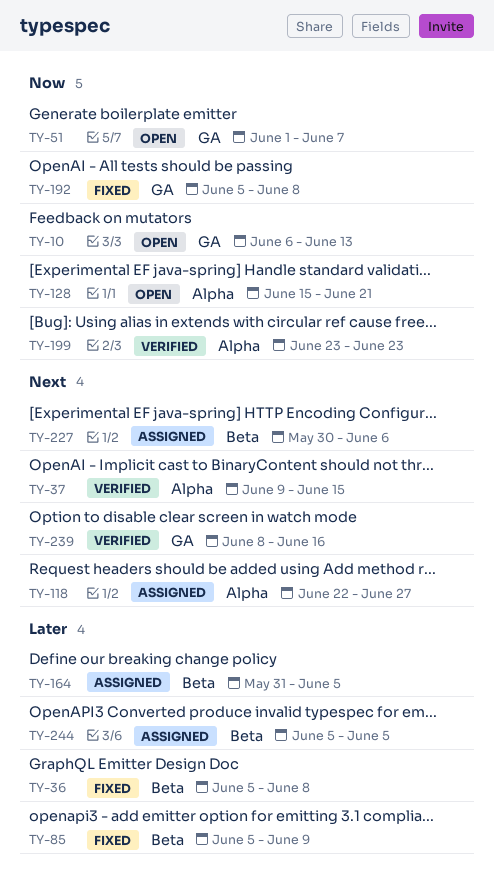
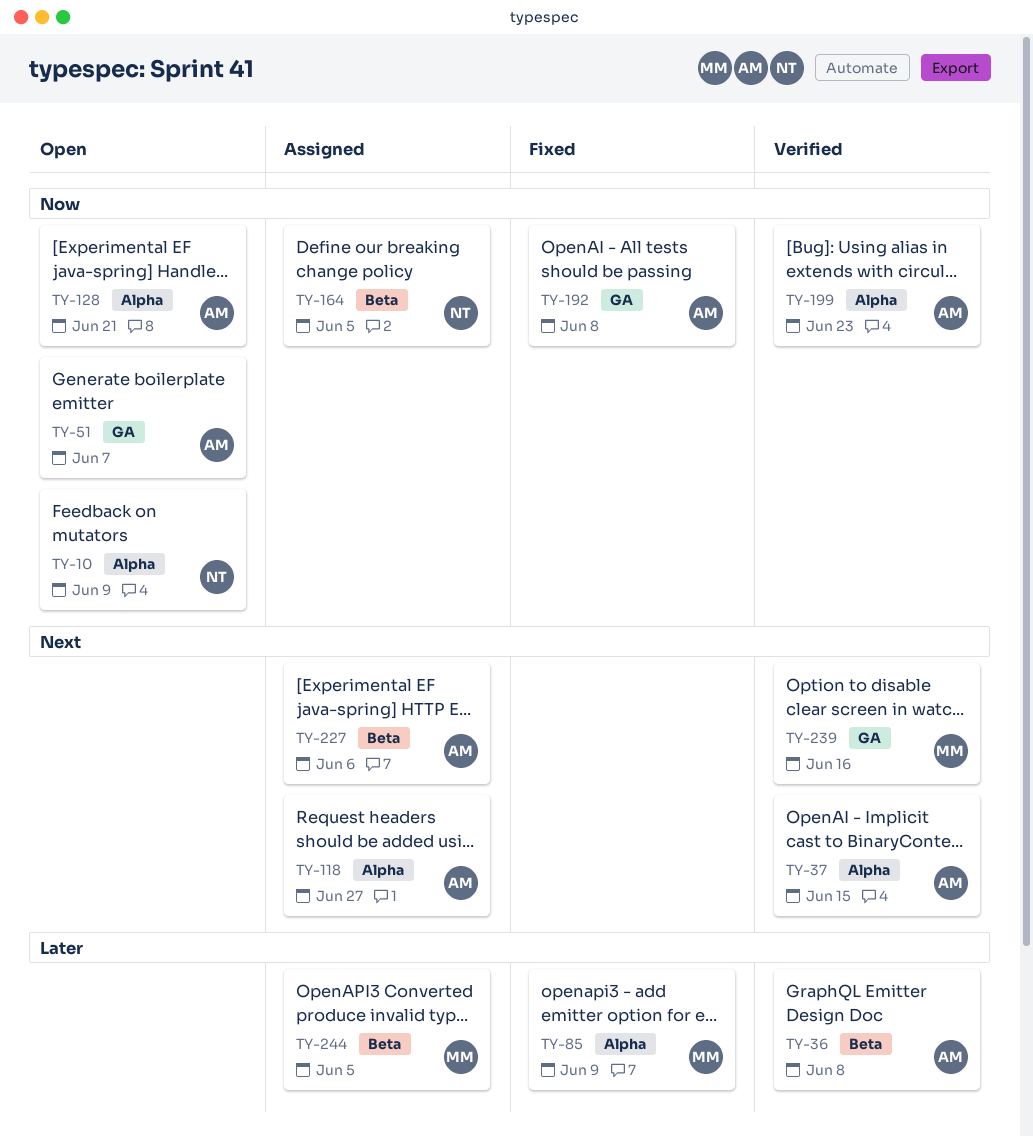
TY-10, label: GA -> Alpha
TY-10, due: Jun 13 -> Jun 9
TY-36, status: Fixed -> Verified
TY-85, label: Beta -> Alpha
TY-164, priority: Later -> Now

